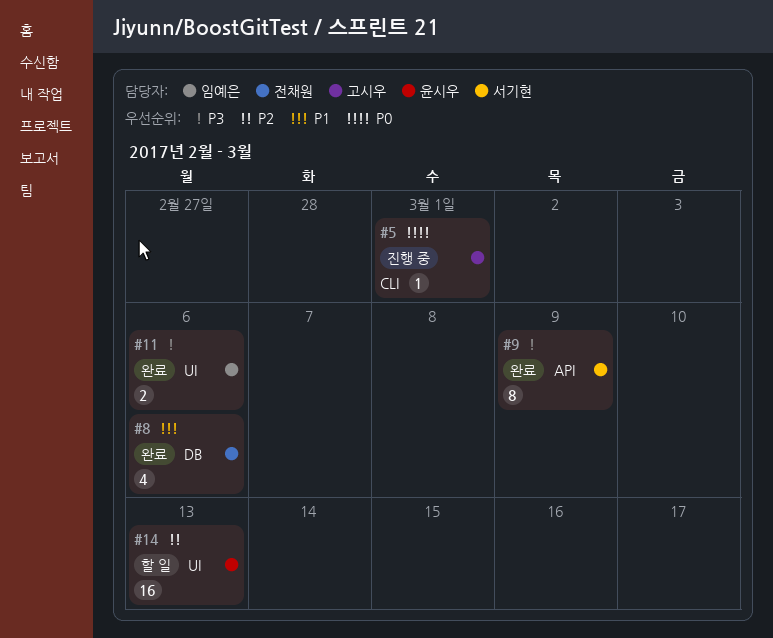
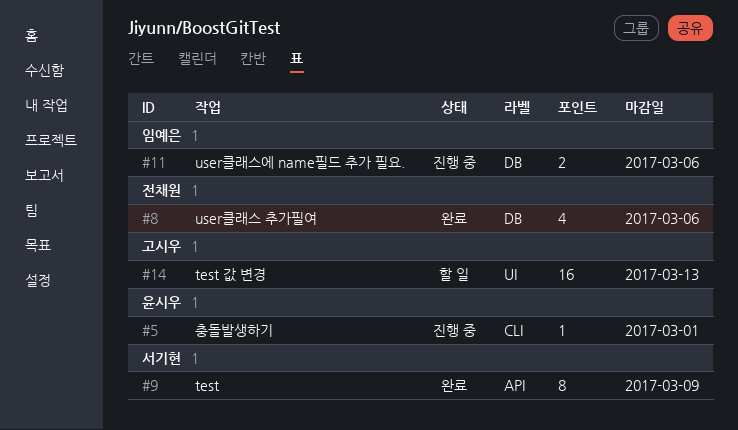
#5, owner: 고시우 -> 윤시우
#11, status: 완료 -> 진행 중
#11, label: UI -> DB
#14, owner: 윤시우 -> 고시우

